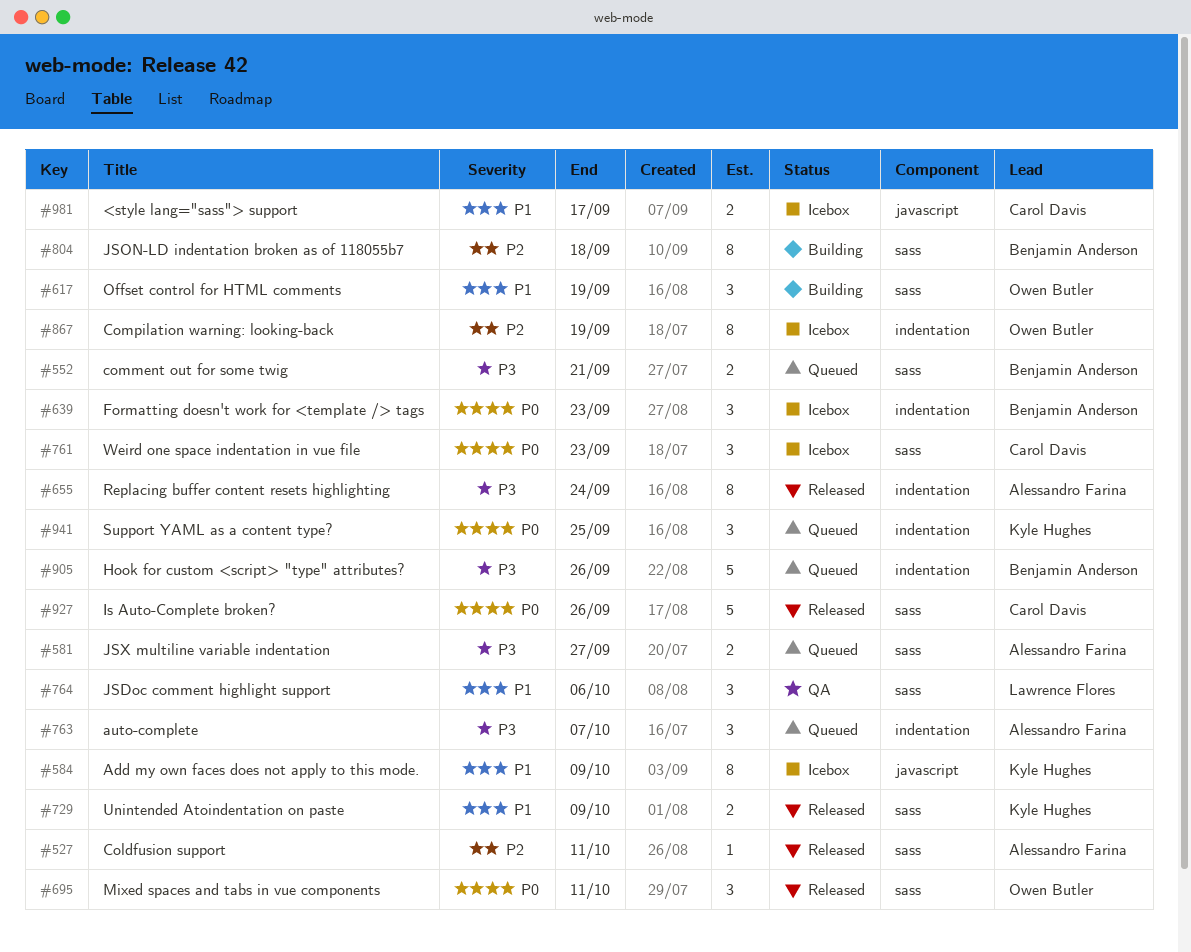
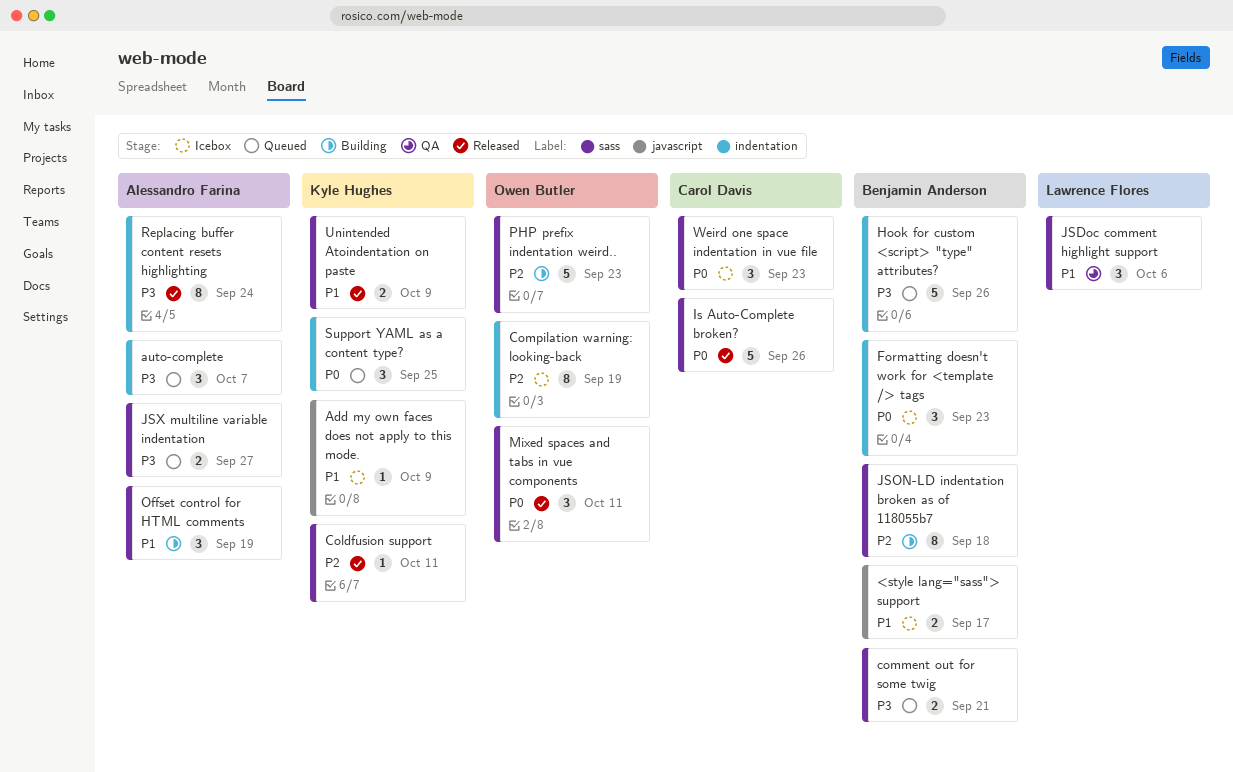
<style lang="sass"> support, owner: Carol Davis -> Benjamin Anderson
Add my own faces does not apply to this mode., estimate: 8 -> 1
Coldfusion support, owner: Alessandro Farina -> Kyle Hughes
Offset control for HTML comments, owner: Owen Butler -> Alessandro Farina
PHP prefix indentation weird..: none -> present

